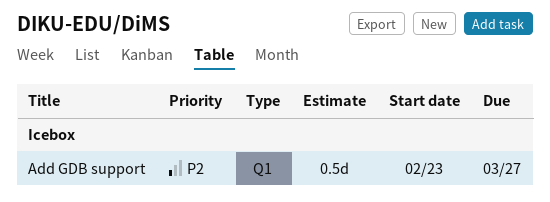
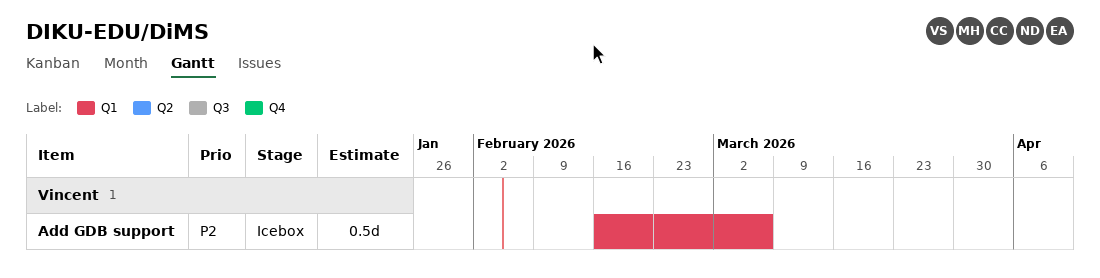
Add GDB support, start: Feb 23 -> Feb 16
Add GDB support, due: Mar 27 -> Mar 6

